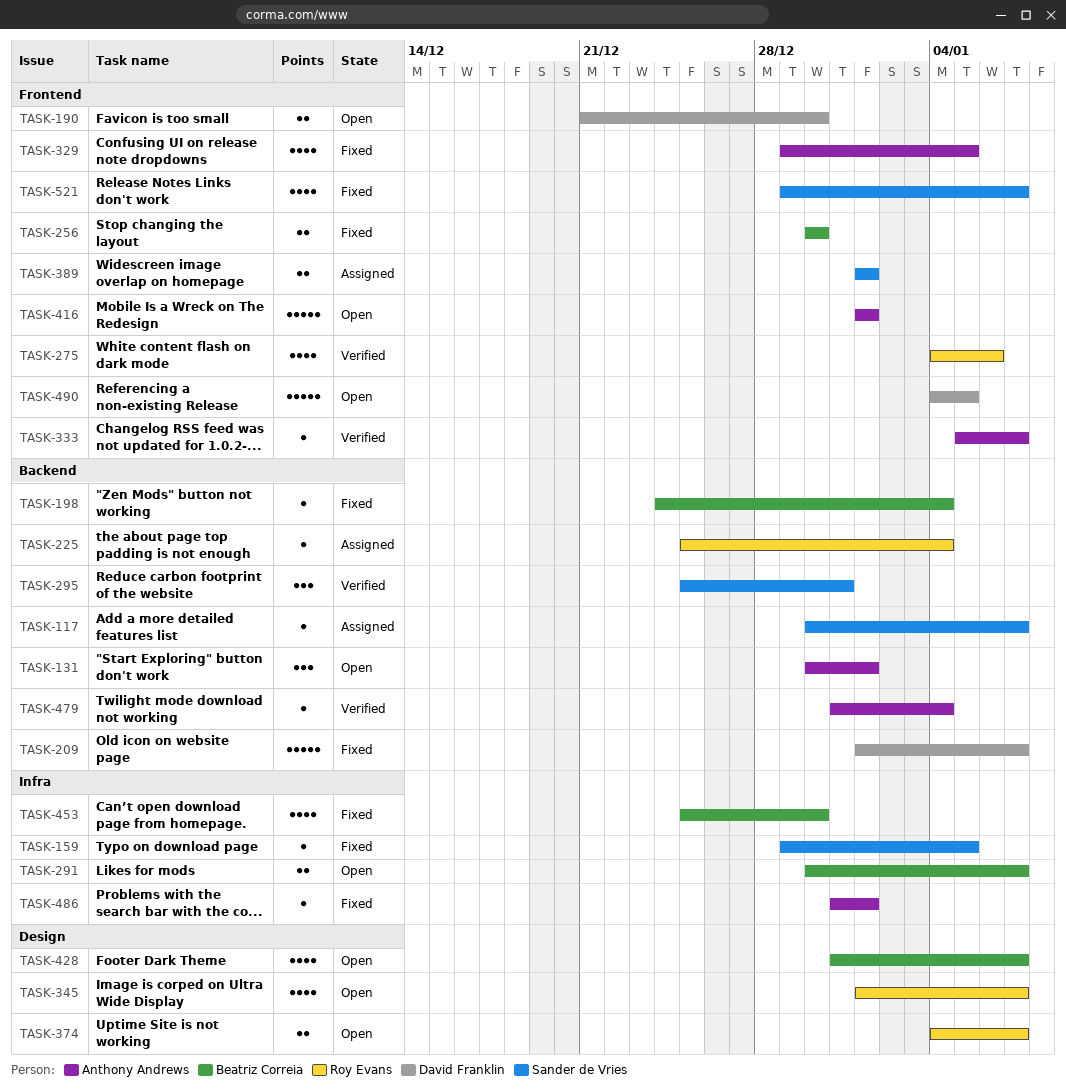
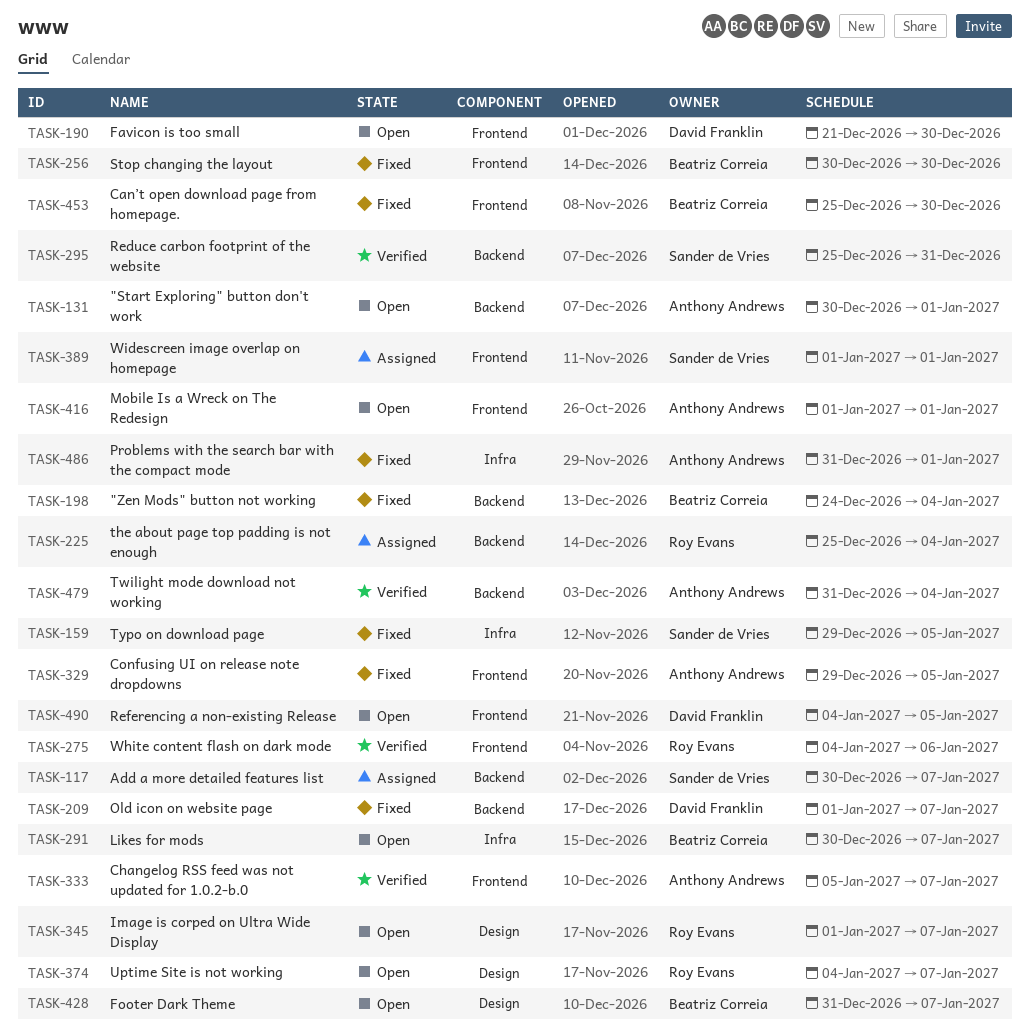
TASK-453, label: Infra -> Frontend
TASK-521: present -> none

